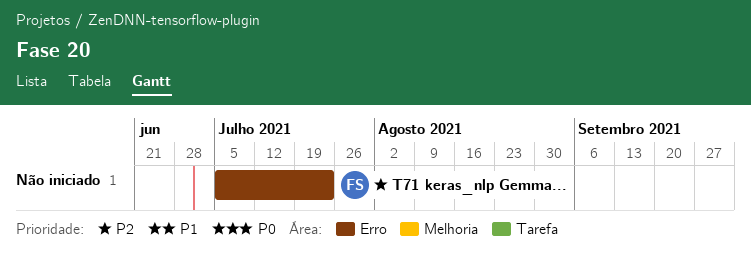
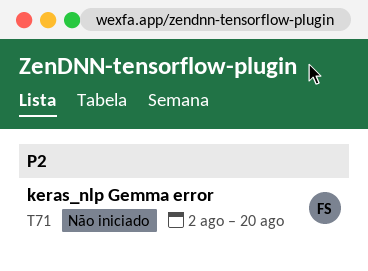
T71, start: Jul 5 -> Aug 2
T71, due: Jul 23 -> Aug 20

